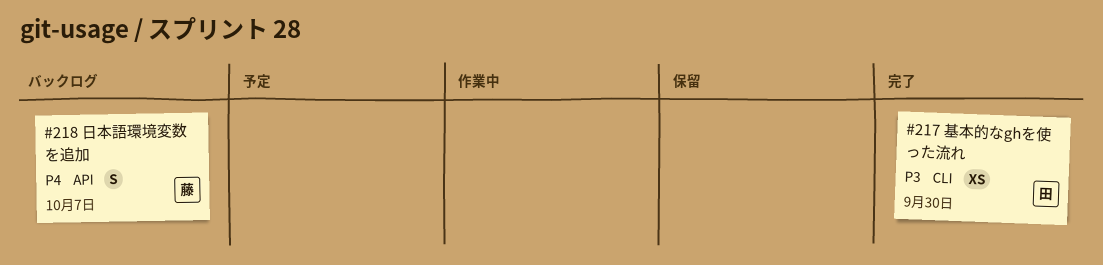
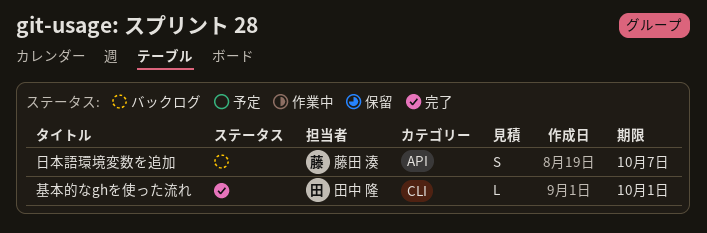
基本的なghを使った流れ, estimate: XS -> L
基本的なghを使った流れ, due: Sep 30 -> Oct 1

